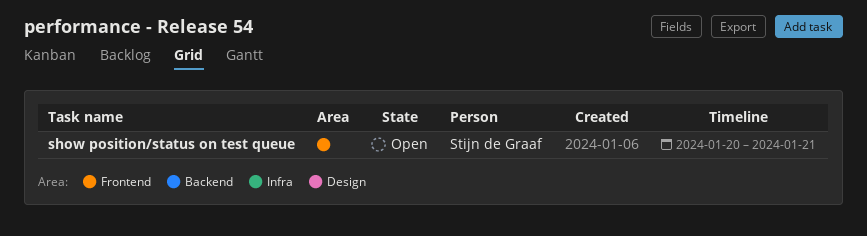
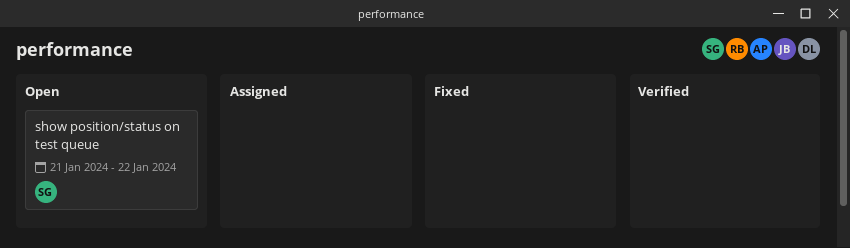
show position/status on test queue, start: Jan 20 -> Jan 21
show position/status on test queue, due: Jan 21 -> Jan 22

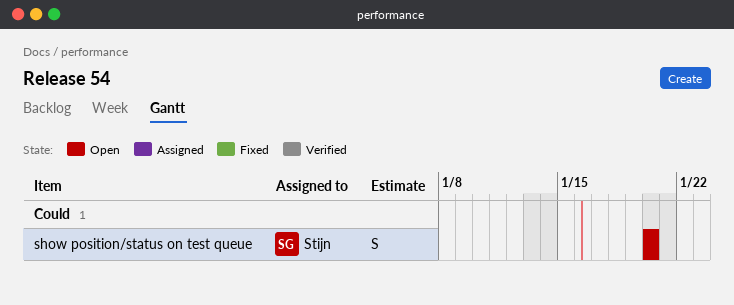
show position/status on test queue, start: Jan 21 -> Jan 20
show position/status on test queue, due: Jan 22 -> Jan 20

